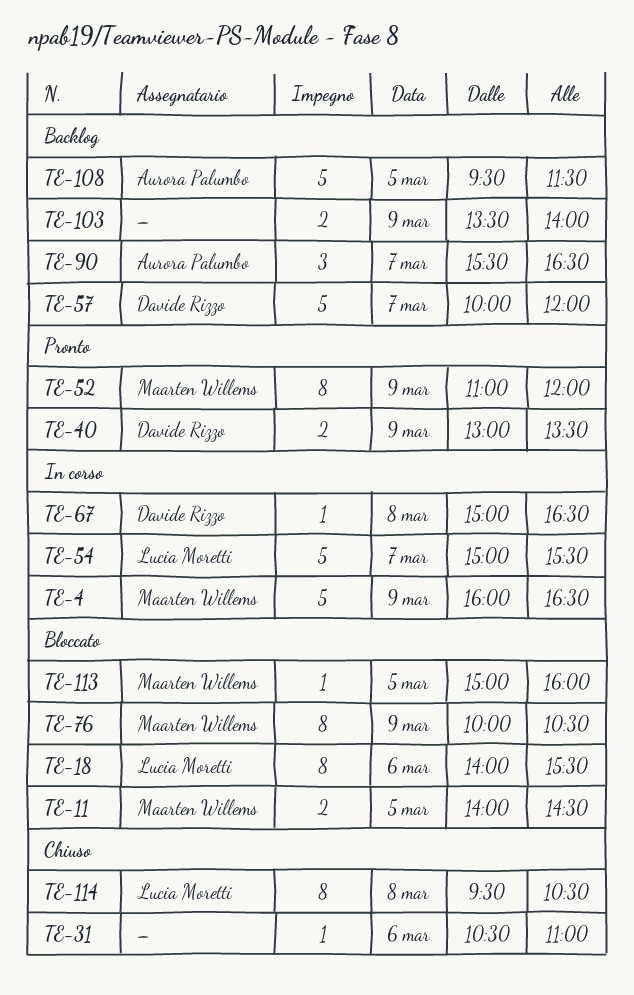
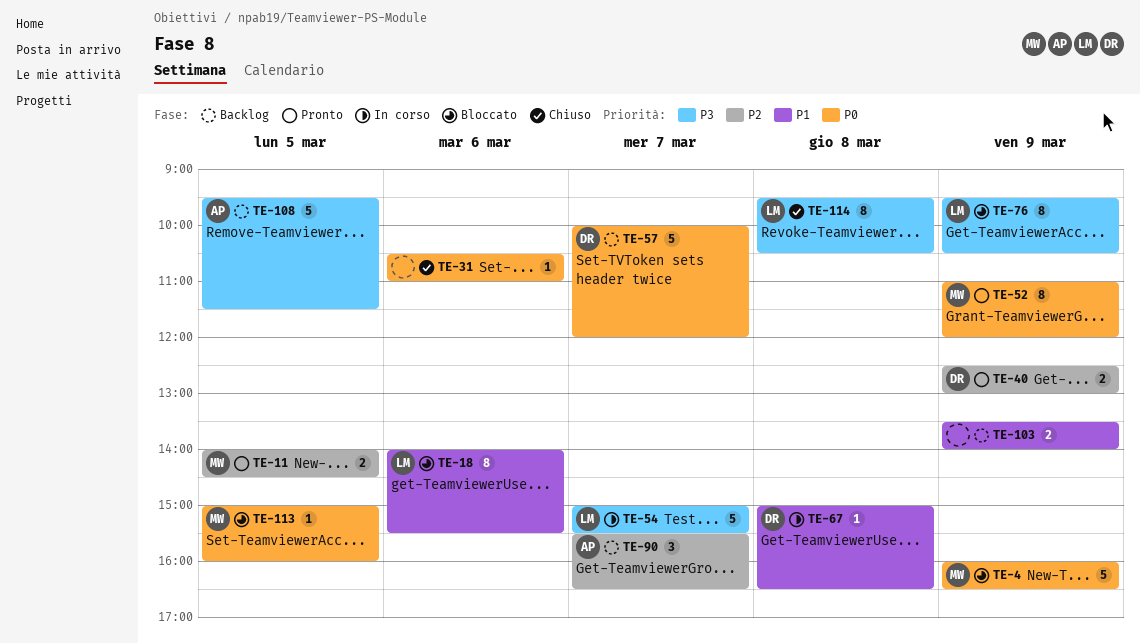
TE-4, status: In corso -> Bloccato
TE-11, status: Bloccato -> Pronto
TE-40, begins: 13:00 -> 12:30
TE-40, ends: 13:30 -> 13:00
TE-76, owner: Maarten Willems -> Lucia Moretti
TE-76, begins: 10:00 -> 09:30

